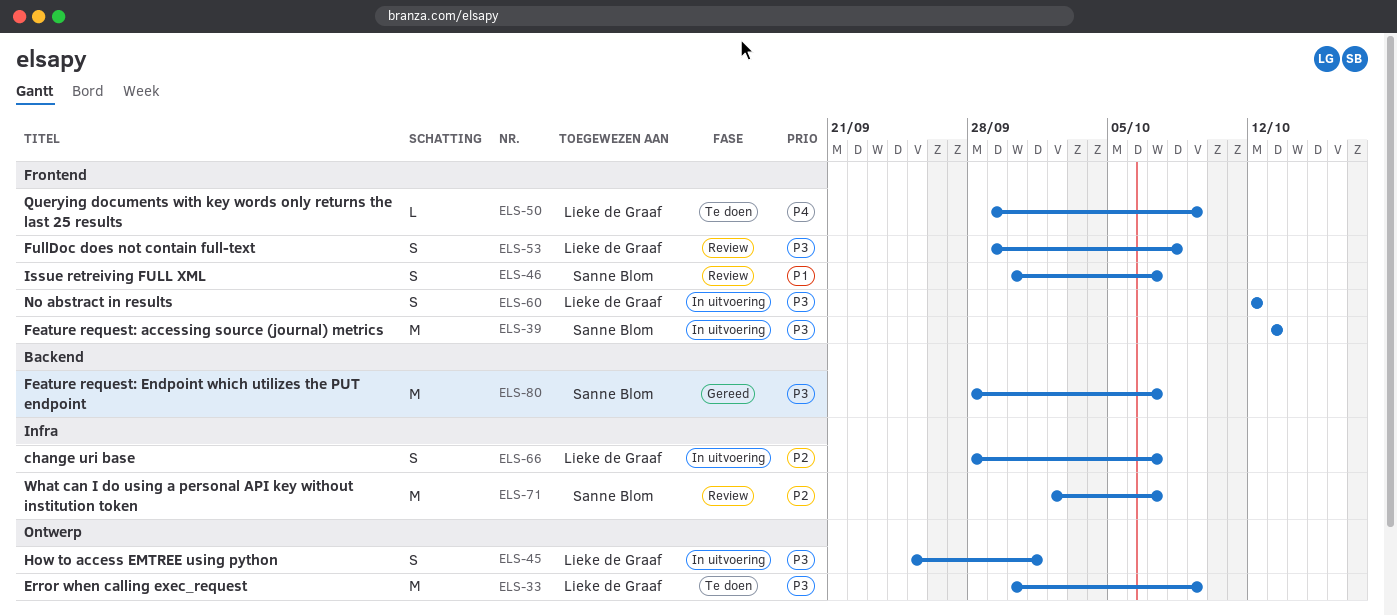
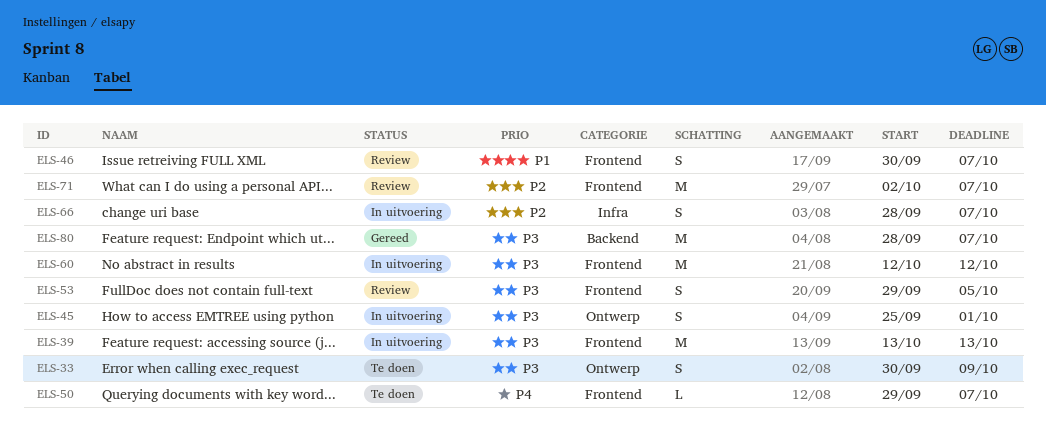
ELS-33, estimate: M -> S
ELS-50, due: Oct 9 -> Oct 7
ELS-53, due: Oct 8 -> Oct 5
ELS-60, estimate: S -> M
ELS-71, label: Infra -> Frontend

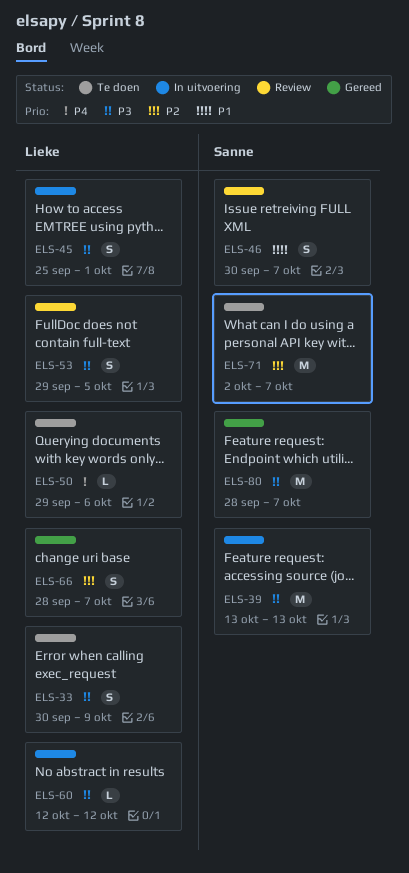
ELS-50, due: Oct 7 -> Oct 6
ELS-60, estimate: M -> L
ELS-66, status: In uitvoering -> Gereed
ELS-71, status: Review -> Te doen

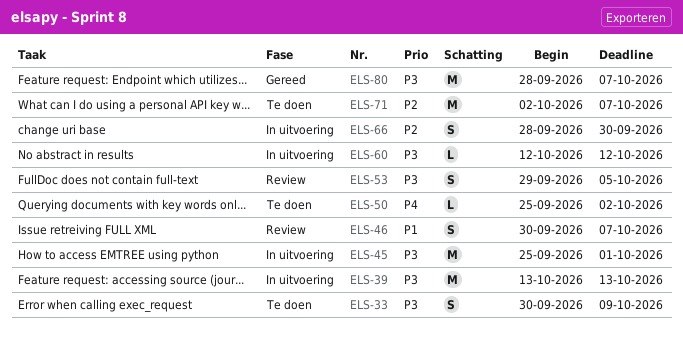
ELS-45, estimate: S -> M
ELS-50, start: Sep 29 -> Sep 25
ELS-50, due: Oct 6 -> Oct 2
ELS-66, status: Gereed -> In uitvoering
ELS-66, due: Oct 7 -> Sep 30

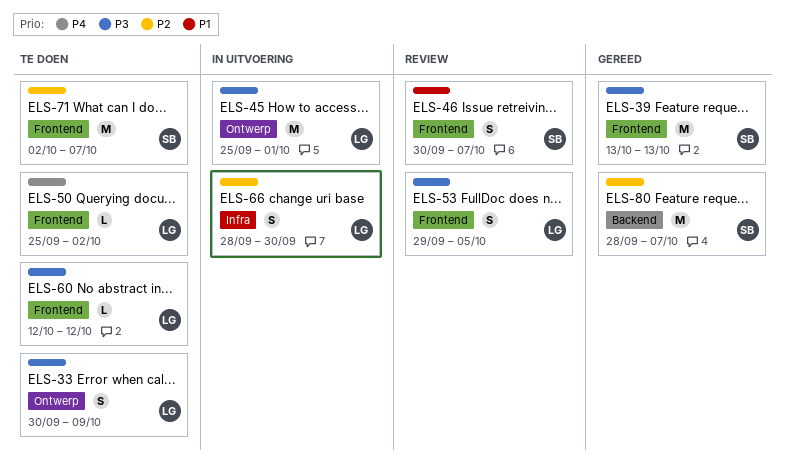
ELS-39, status: In uitvoering -> Gereed
ELS-60, status: In uitvoering -> Te doen
ELS-80, priority: P3 -> P2

